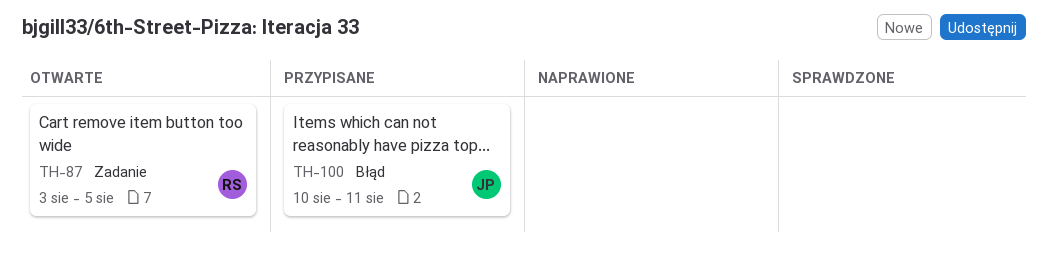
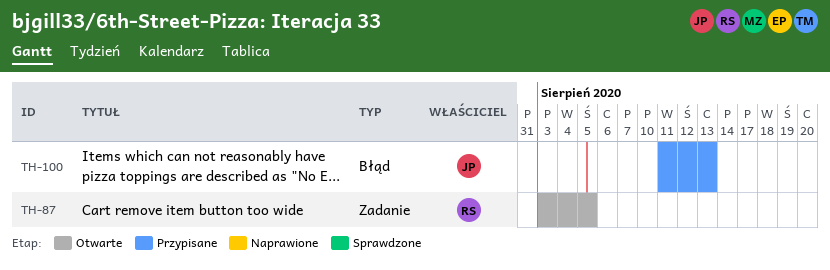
TH-100, start: Aug 10 -> Aug 11
TH-100, due: Aug 11 -> Aug 13

